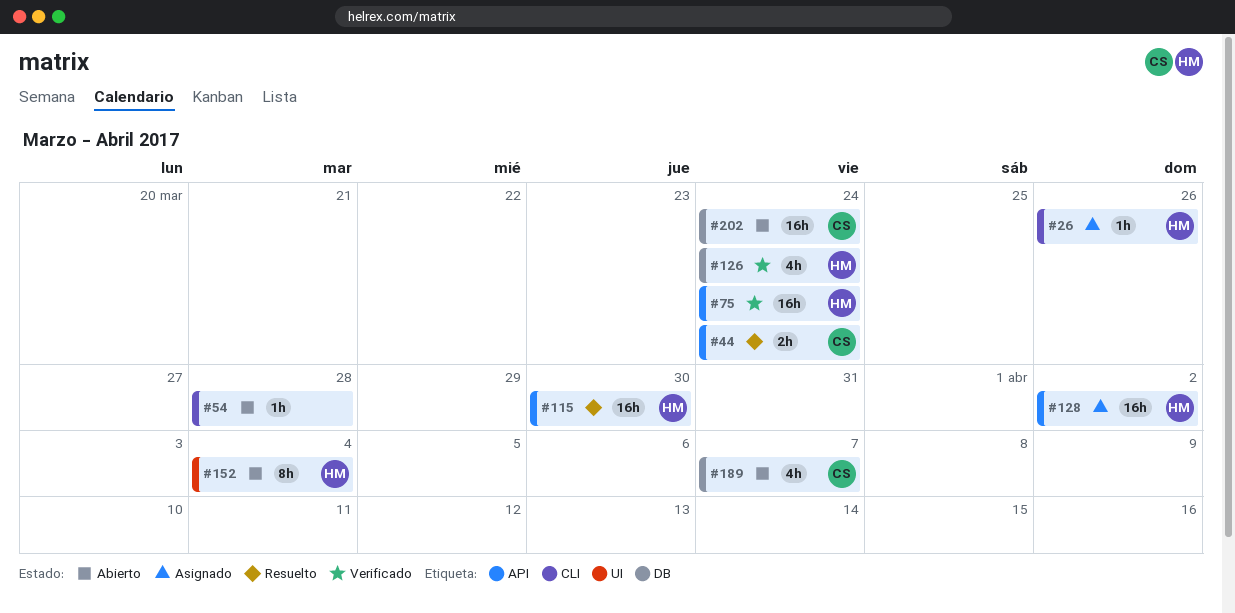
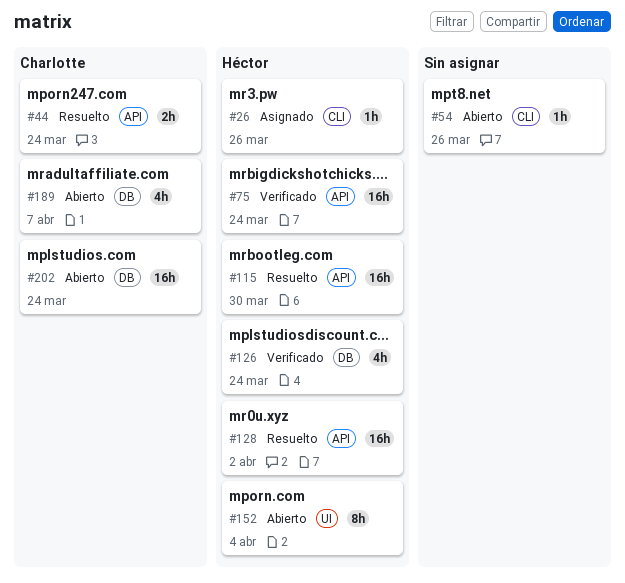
#54, due: Mar 28 -> Mar 26
#128, status: Asignado -> Resuelto

